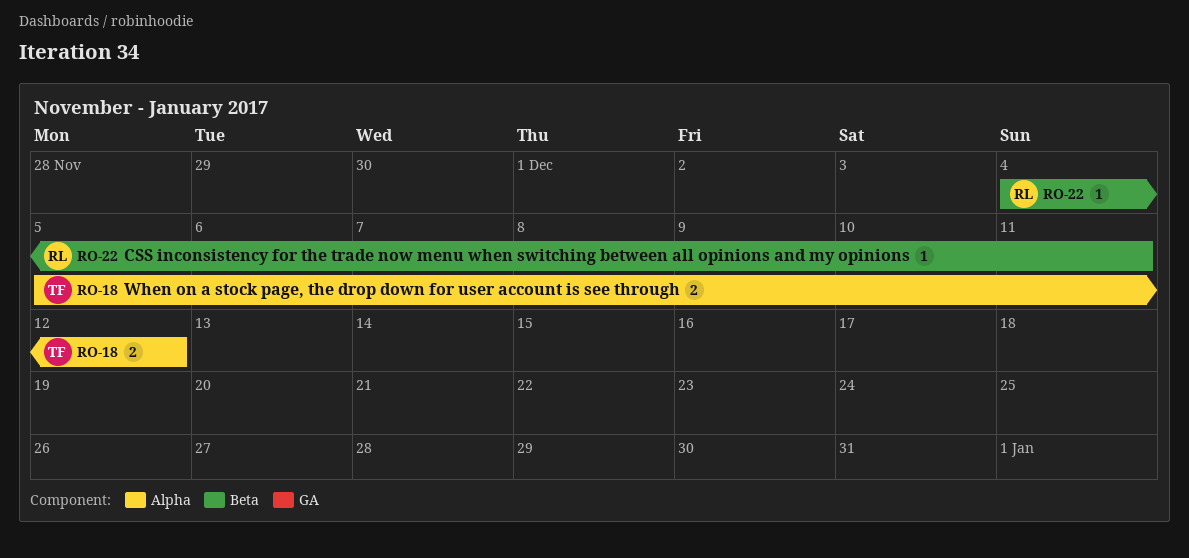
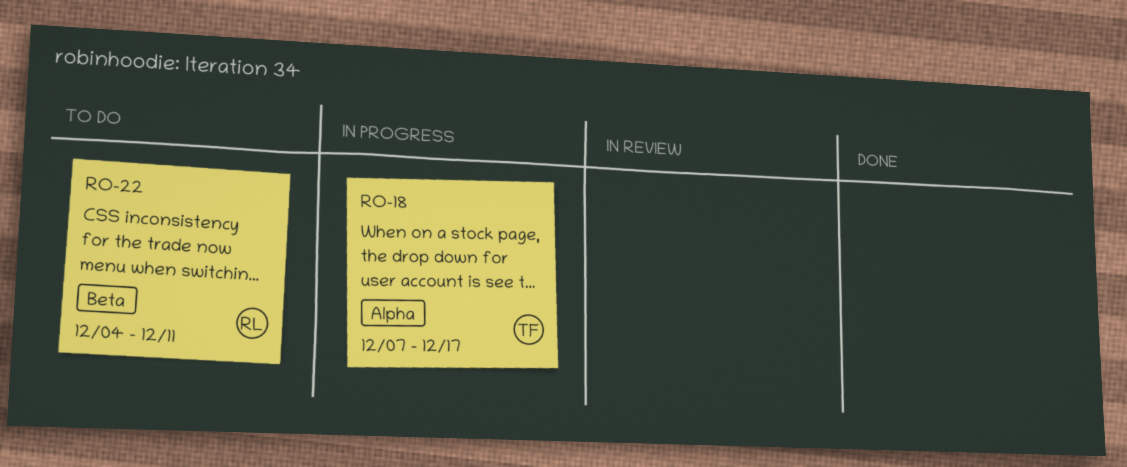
RO-18, start: Dec 5 -> Dec 7
RO-18, due: Dec 12 -> Dec 17

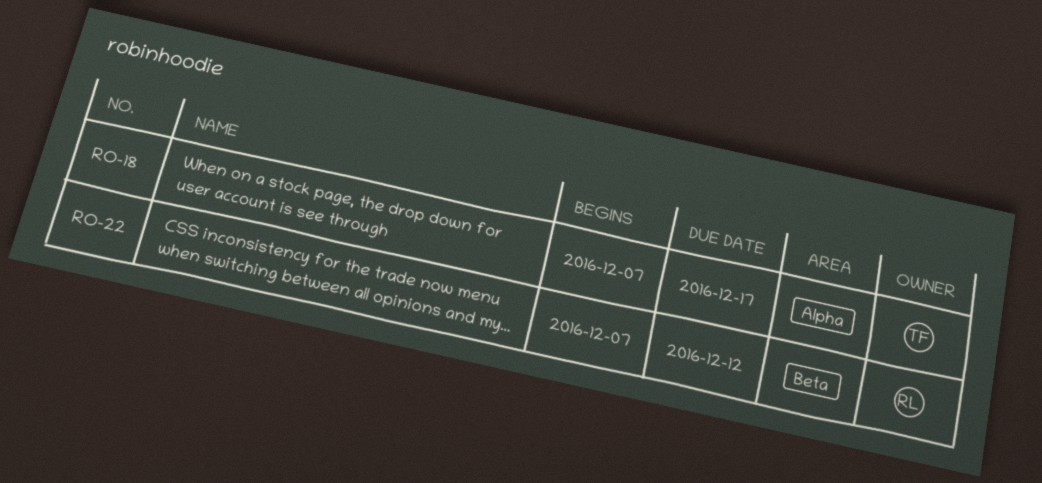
RO-22, start: Dec 4 -> Dec 7
RO-22, due: Dec 11 -> Dec 12

